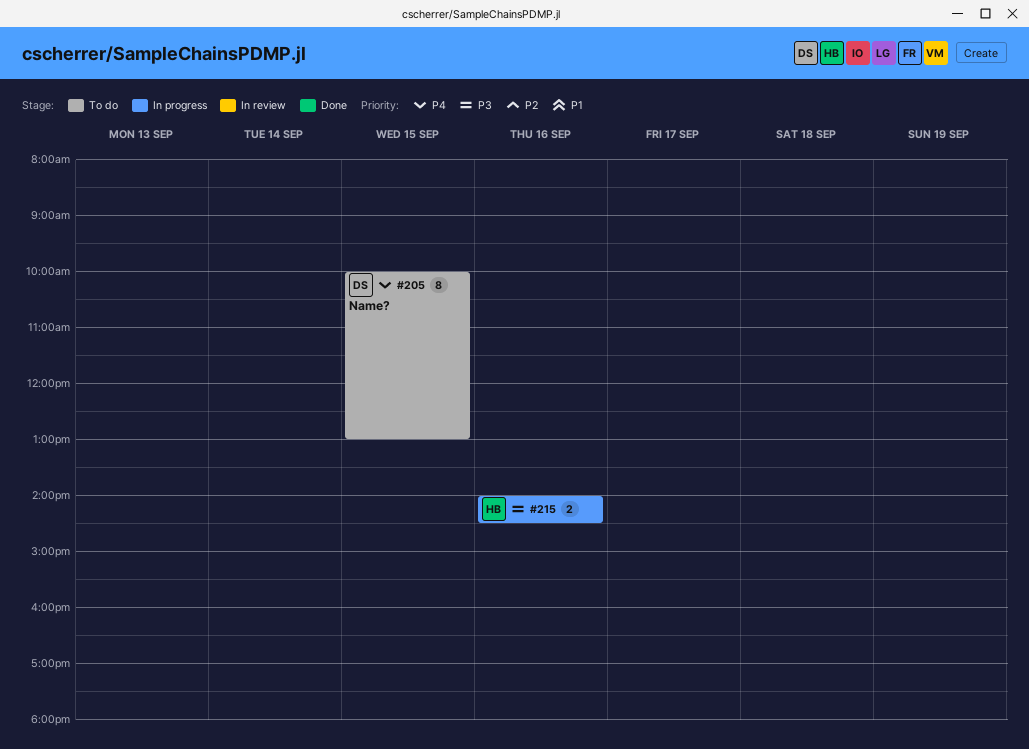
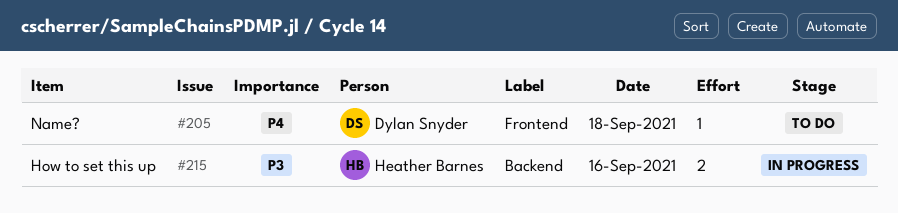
#205, estimate: 8 -> 1
#205, day: Sep 15 -> Sep 18

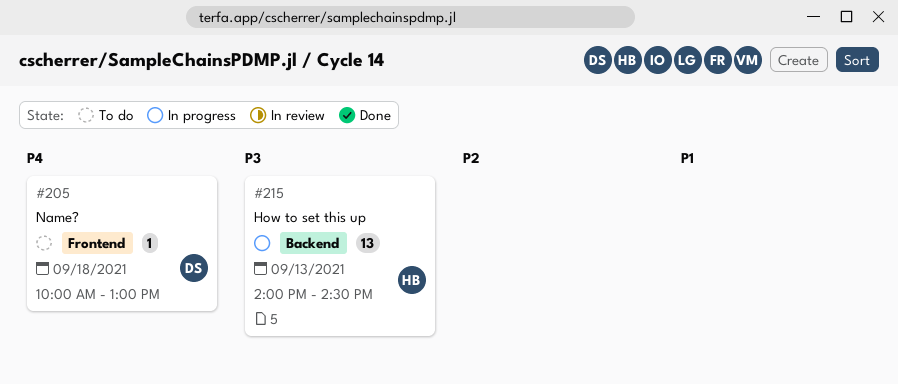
#215, estimate: 2 -> 13
#215, day: Sep 16 -> Sep 13

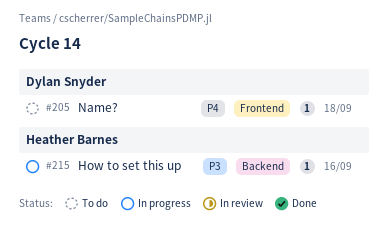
#215, estimate: 13 -> 1
#215, day: Sep 13 -> Sep 16

